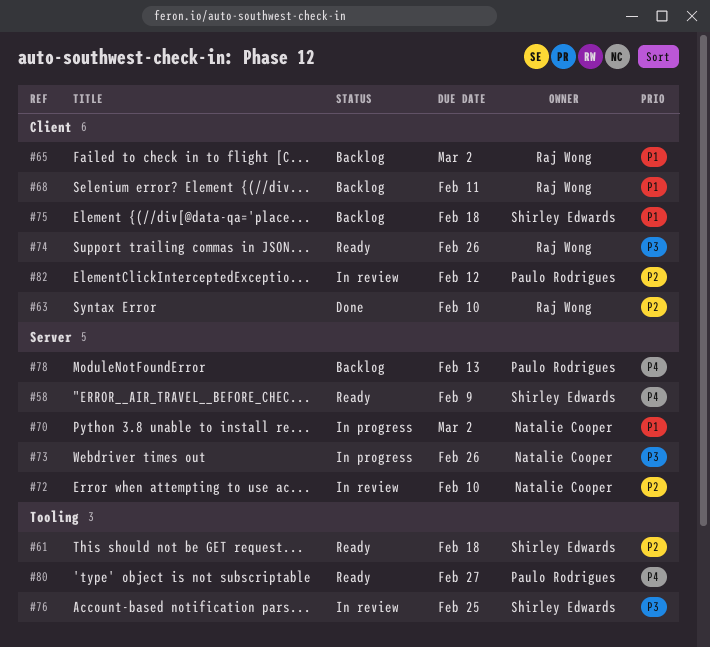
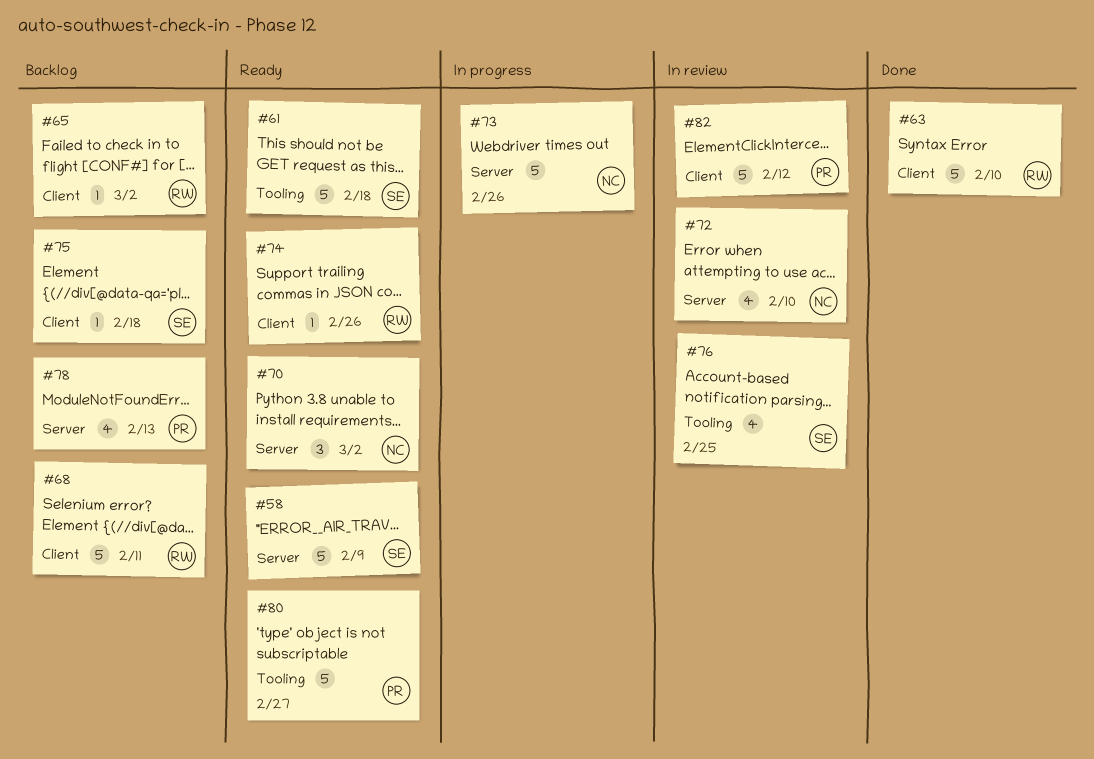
#70, status: In progress -> Ready

